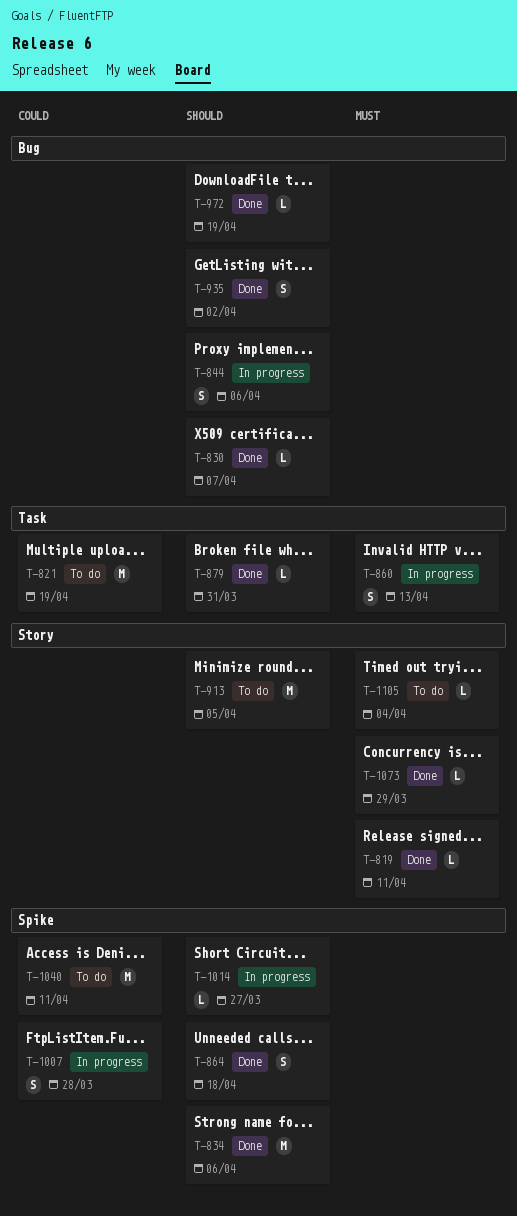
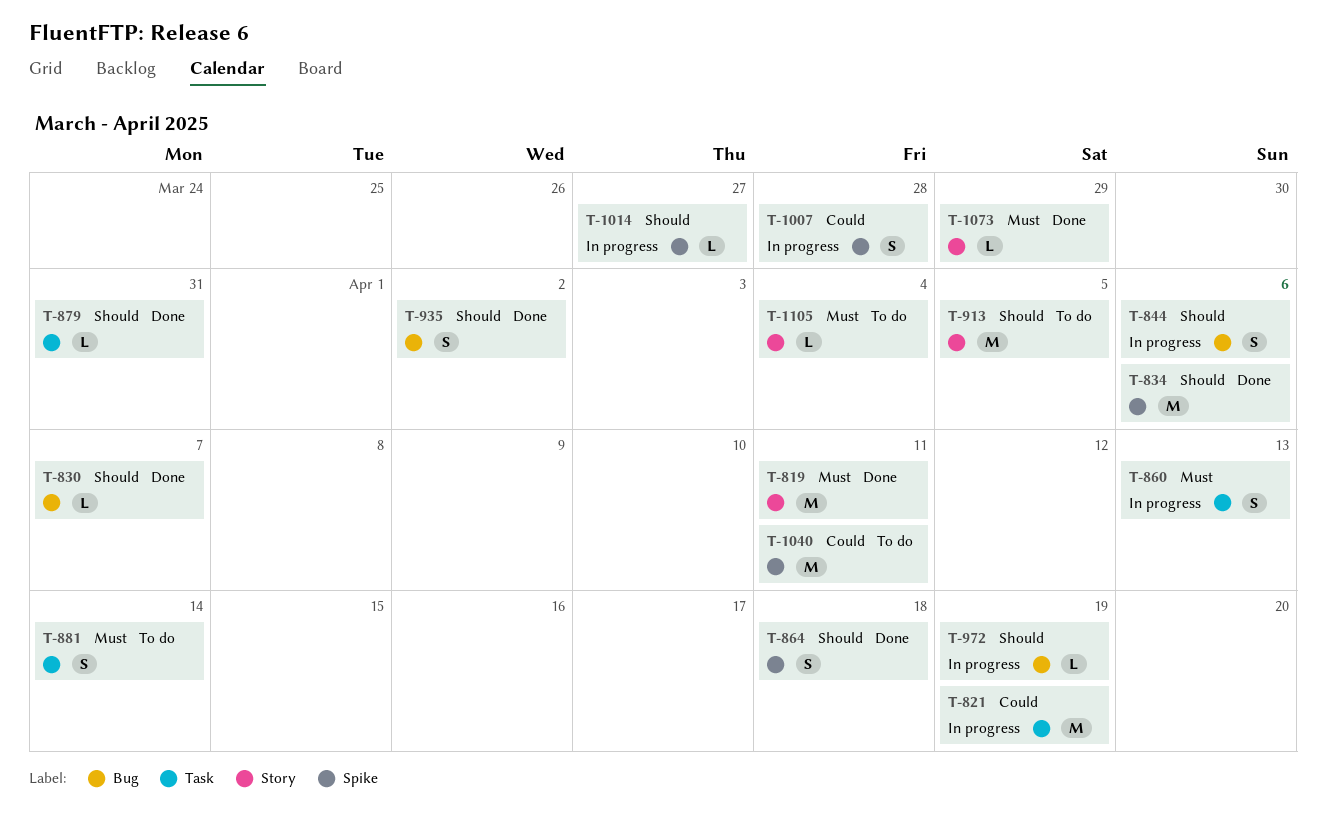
T-819, estimate: L -> M
T-821, status: To do -> In progress
T-881: none -> present
T-972, status: Done -> In progress

